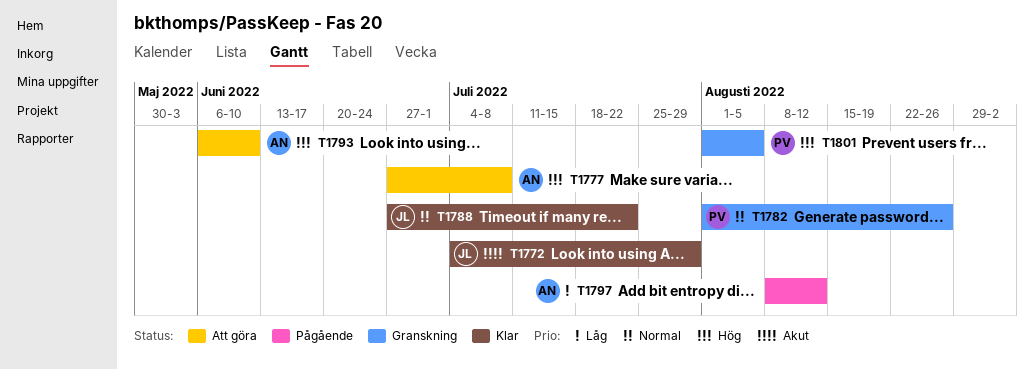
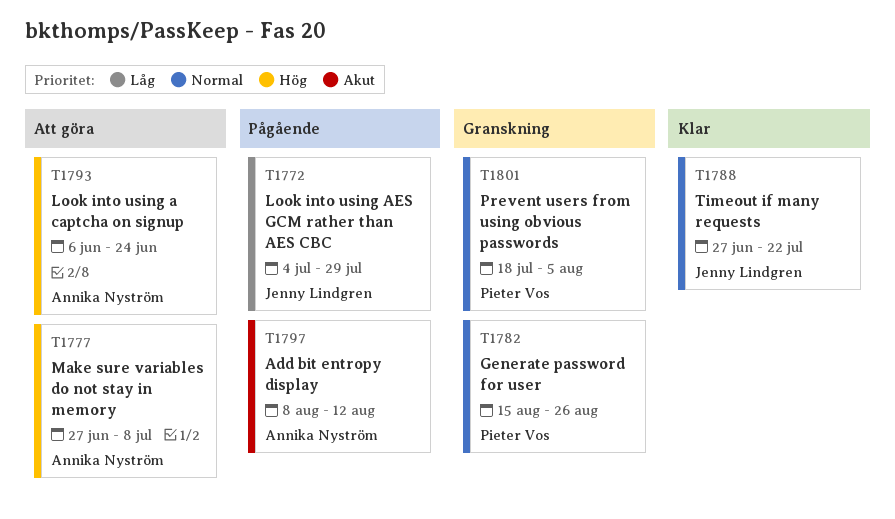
T1772, status: Klar -> Pågående
T1772, priority: Akut -> Låg
T1782, start: Aug 1 -> Aug 15
T1793, due: Jun 10 -> Jun 24
T1797, priority: Låg -> Akut
T1801, priority: Hög -> Normal
T1801, start: Aug 1 -> Jul 18

